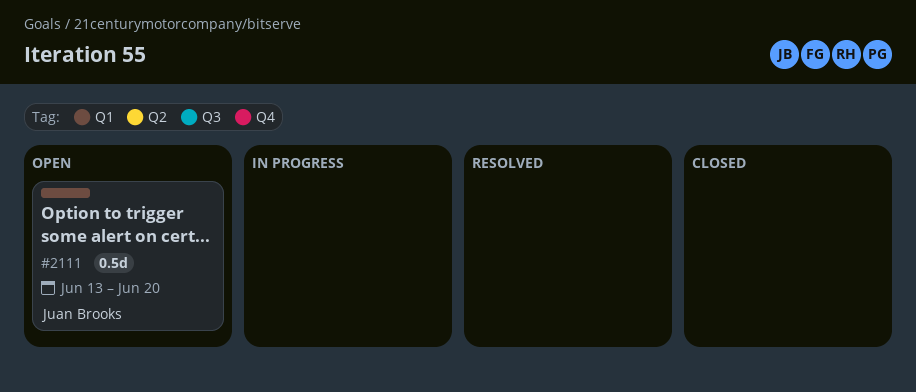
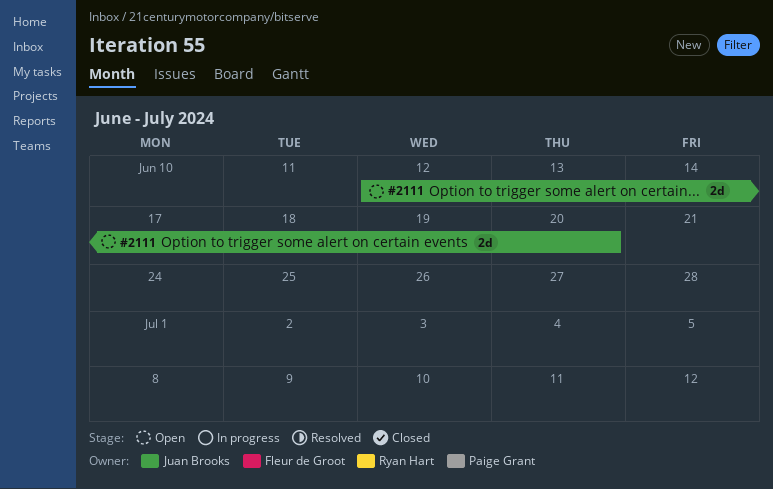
#2111, estimate: 0.5d -> 2d
#2111, start: Jun 13 -> Jun 12

